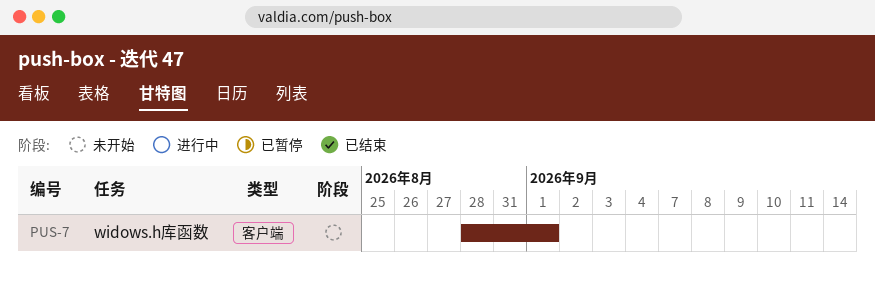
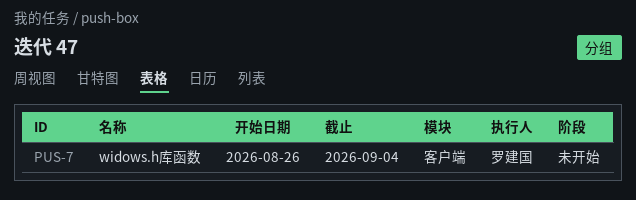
PUS-7, start: Aug 28 -> Aug 26
PUS-7, due: Sep 1 -> Sep 4

